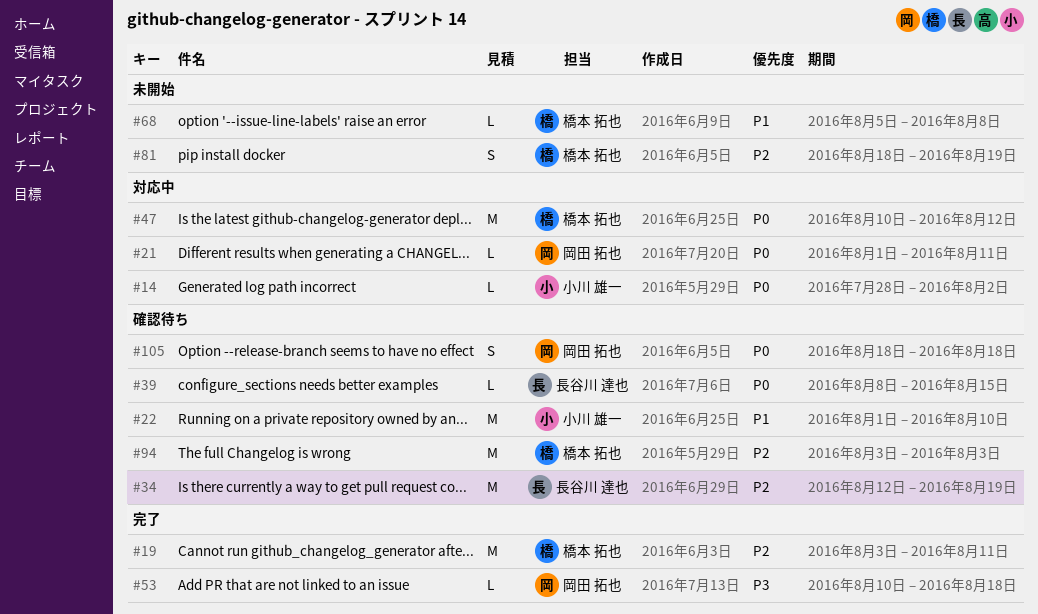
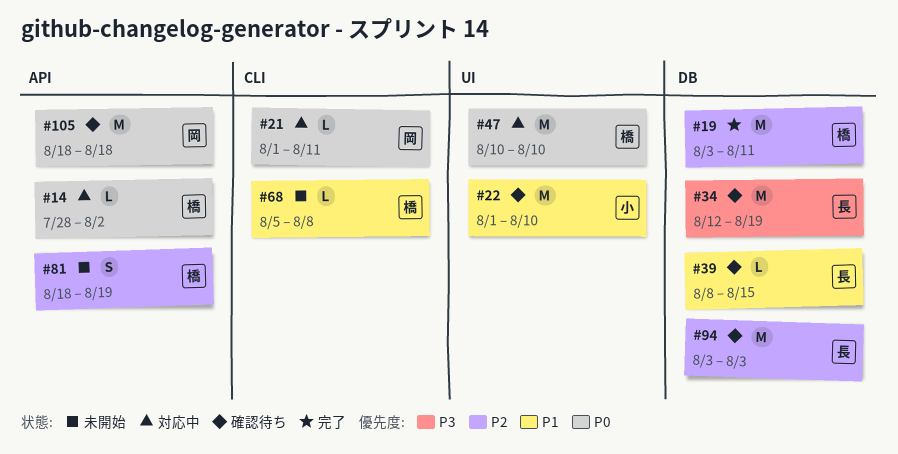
#14, owner: 小川 雄一 -> 橋本 拓也
#34, priority: P2 -> P3
#39, priority: P0 -> P1
#47, due: Aug 12 -> Aug 10
#53: present -> none
#94, owner: 橋本 拓也 -> 長谷川 達也
#105, estimate: S -> M

